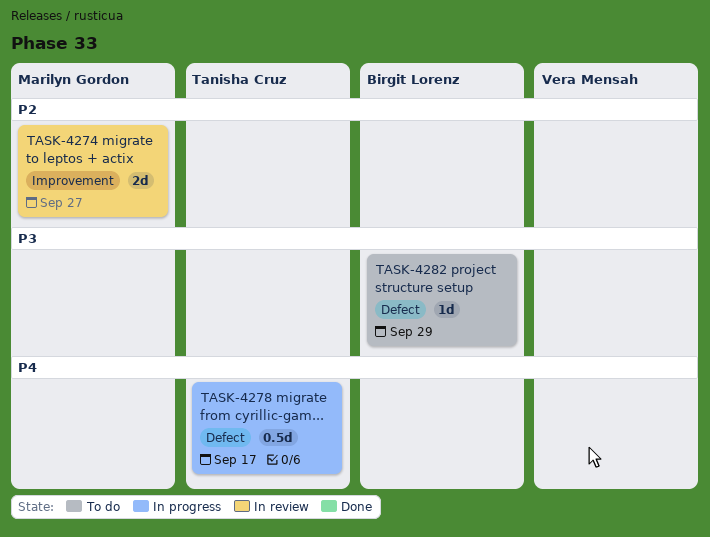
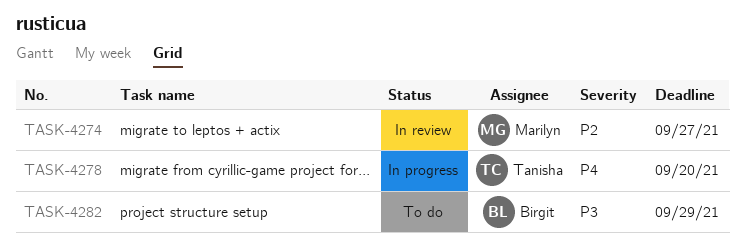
TASK-4278, due: Sep 17 -> Sep 20

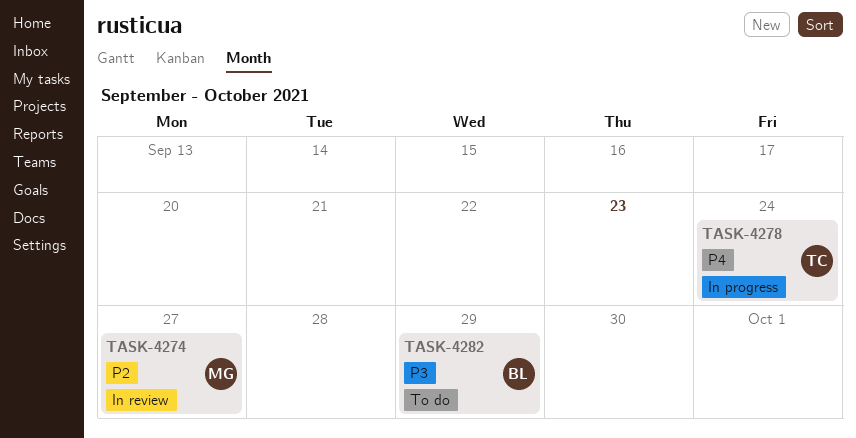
TASK-4278, due: Sep 20 -> Sep 24

